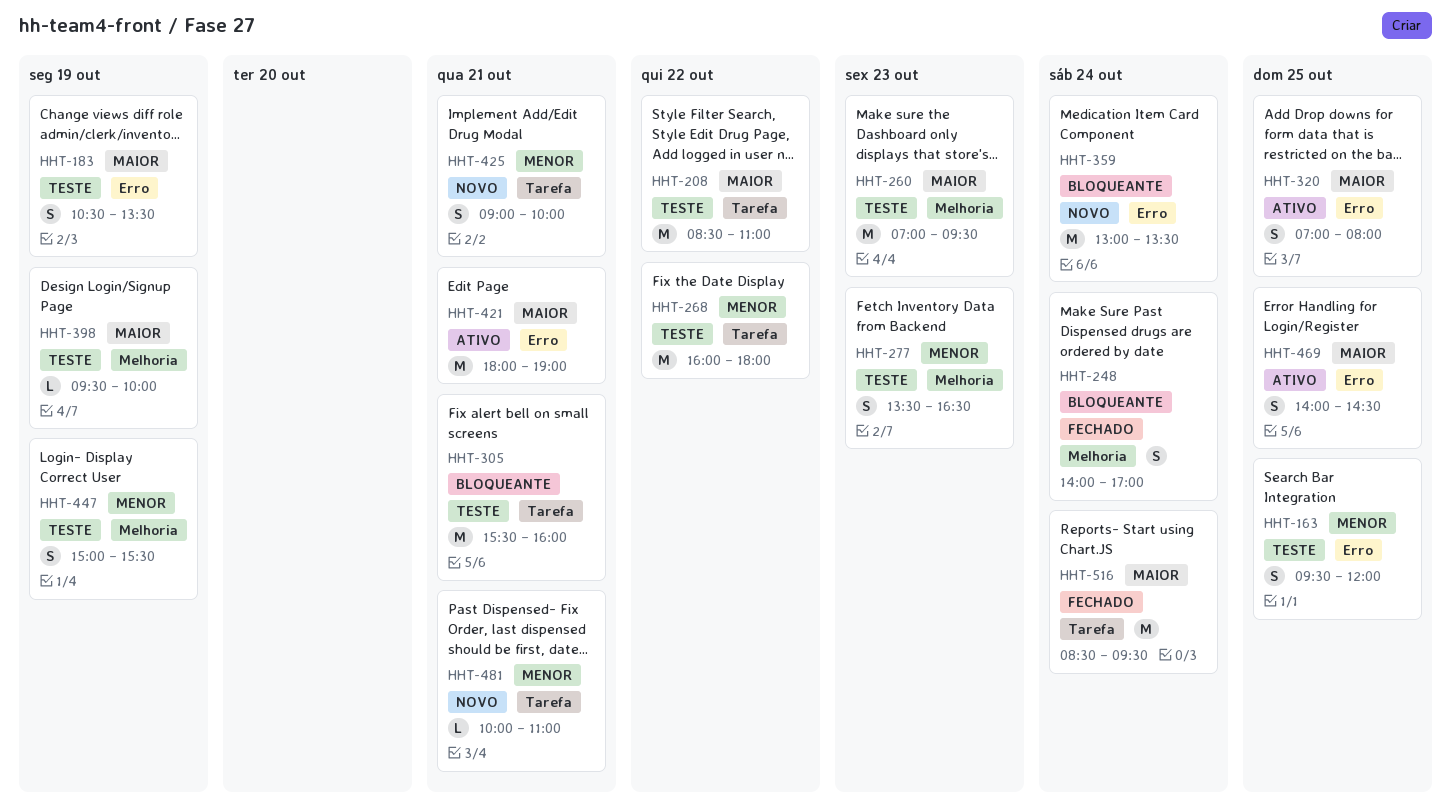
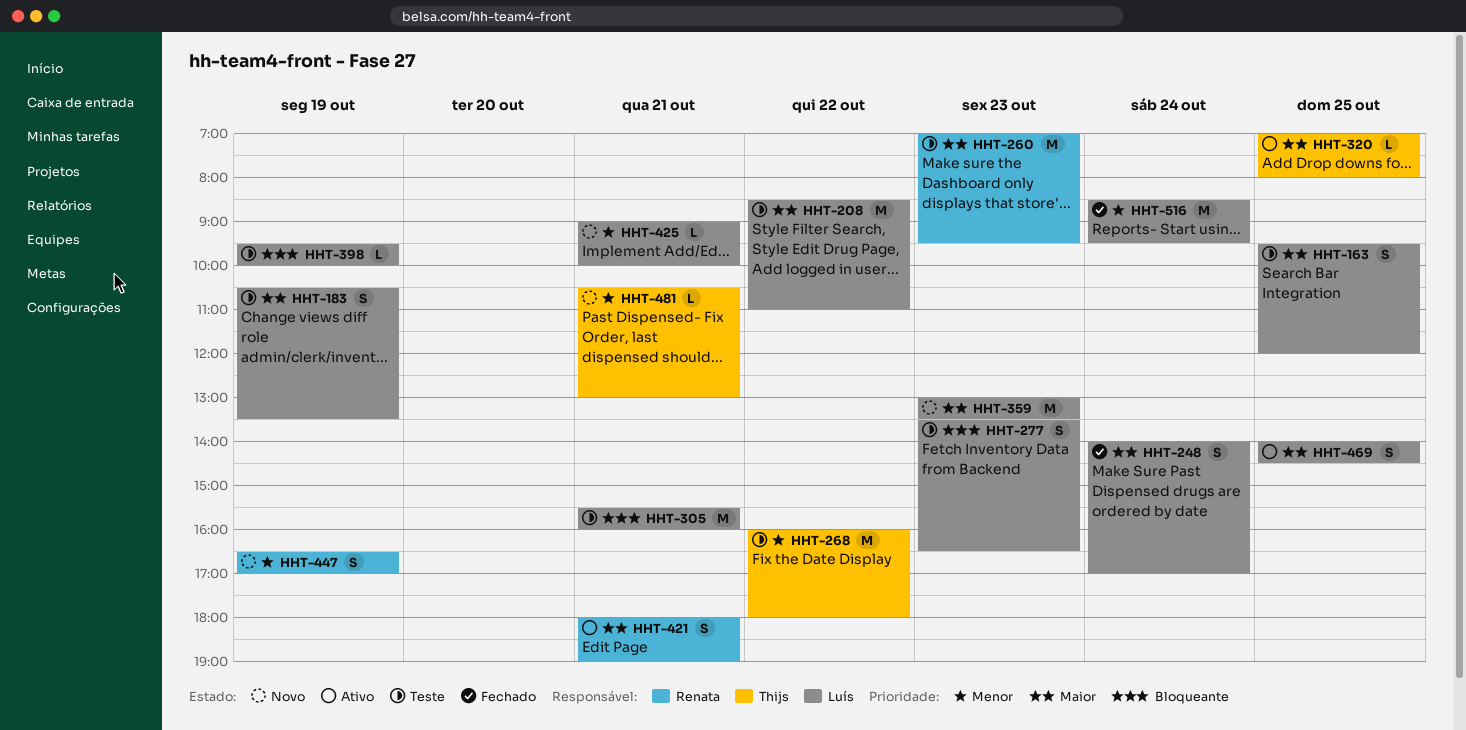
HHT-163, priority: Menor -> Maior
HHT-248, priority: Bloqueante -> Maior
HHT-277, priority: Menor -> Bloqueante
HHT-320, estimate: S -> L
HHT-359, priority: Bloqueante -> Maior
HHT-359, day: Oct 24 -> Oct 23
HHT-398, priority: Maior -> Bloqueante
HHT-421, estimate: M -> S
HHT-425, estimate: S -> L
HHT-447, status: Teste -> Novo
HHT-447, begins: 15:00 -> 16:30
HHT-447, ends: 15:30 -> 17:00
HHT-481, begins: 10:00 -> 10:30
HHT-481, ends: 11:00 -> 13:00
HHT-516, priority: Maior -> Menor

